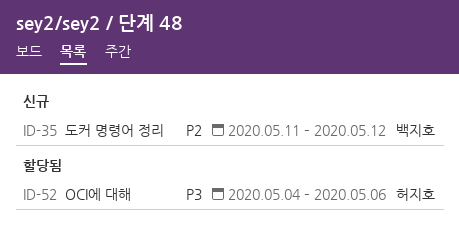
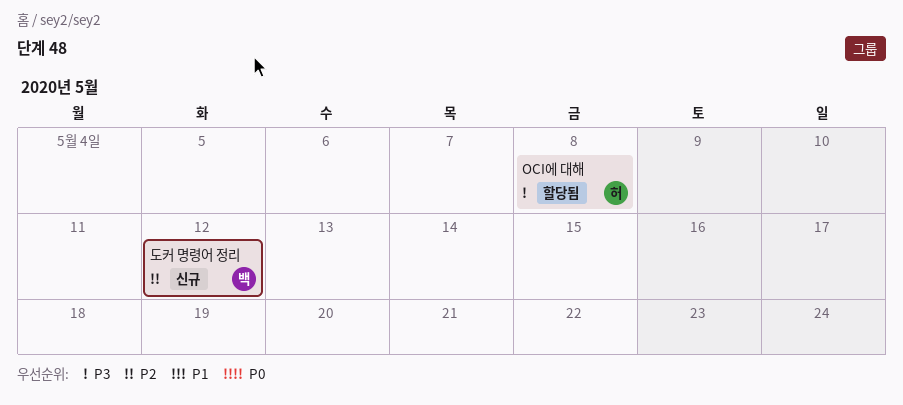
OCI에 대해, due: May 6 -> May 8

